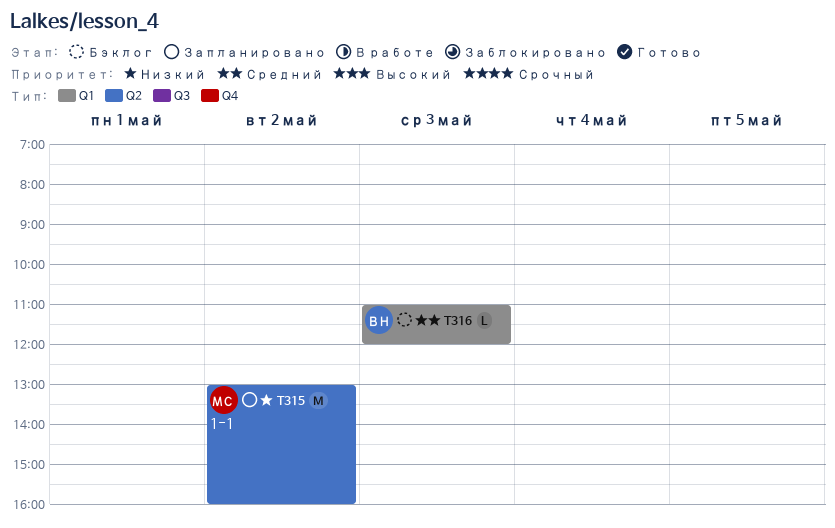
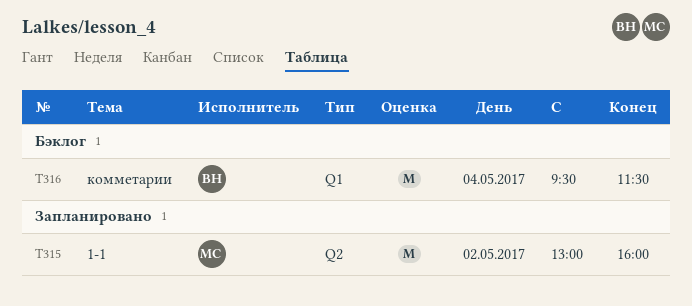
T316, estimate: L -> M
T316, day: May 3 -> May 4
T316, begins: 11:00 -> 09:30
T316, ends: 12:00 -> 11:30

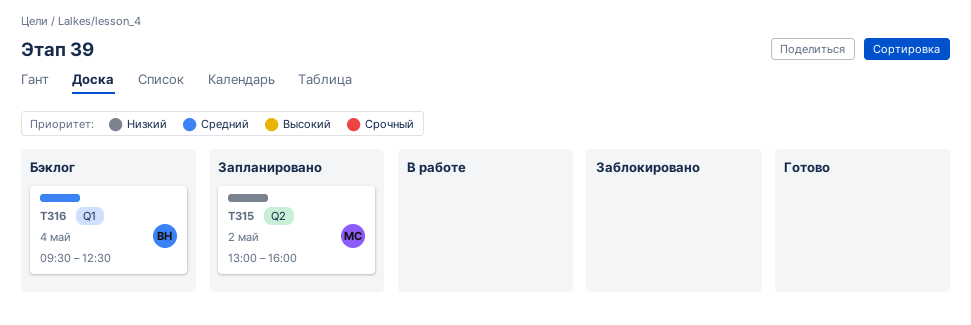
T316, ends: 11:30 -> 12:30

